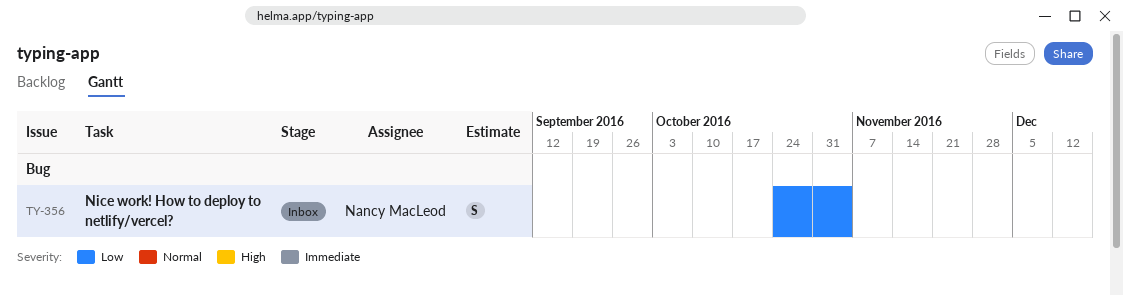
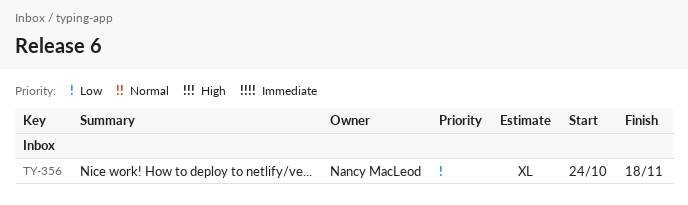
TY-356, estimate: S -> XL
TY-356, due: Nov 4 -> Nov 18

